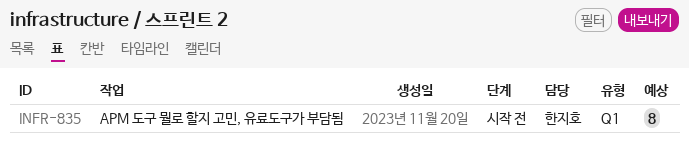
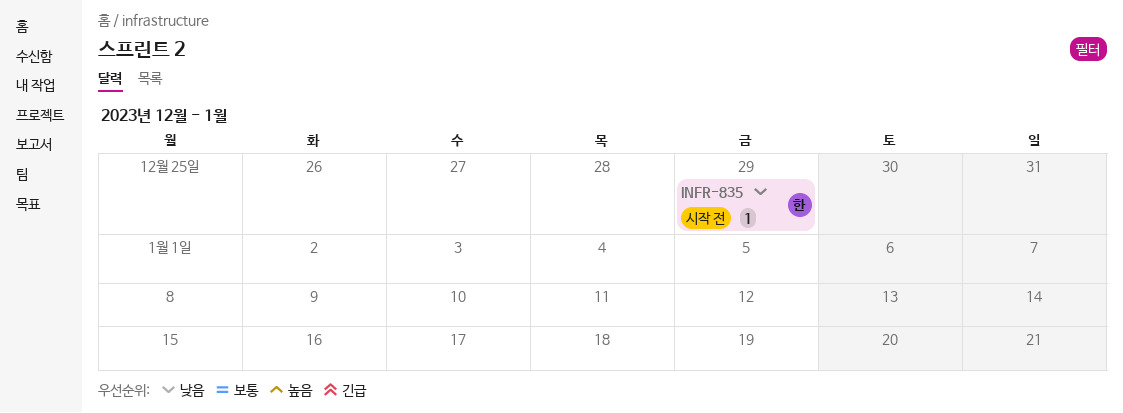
INFR-835, estimate: 8 -> 1

